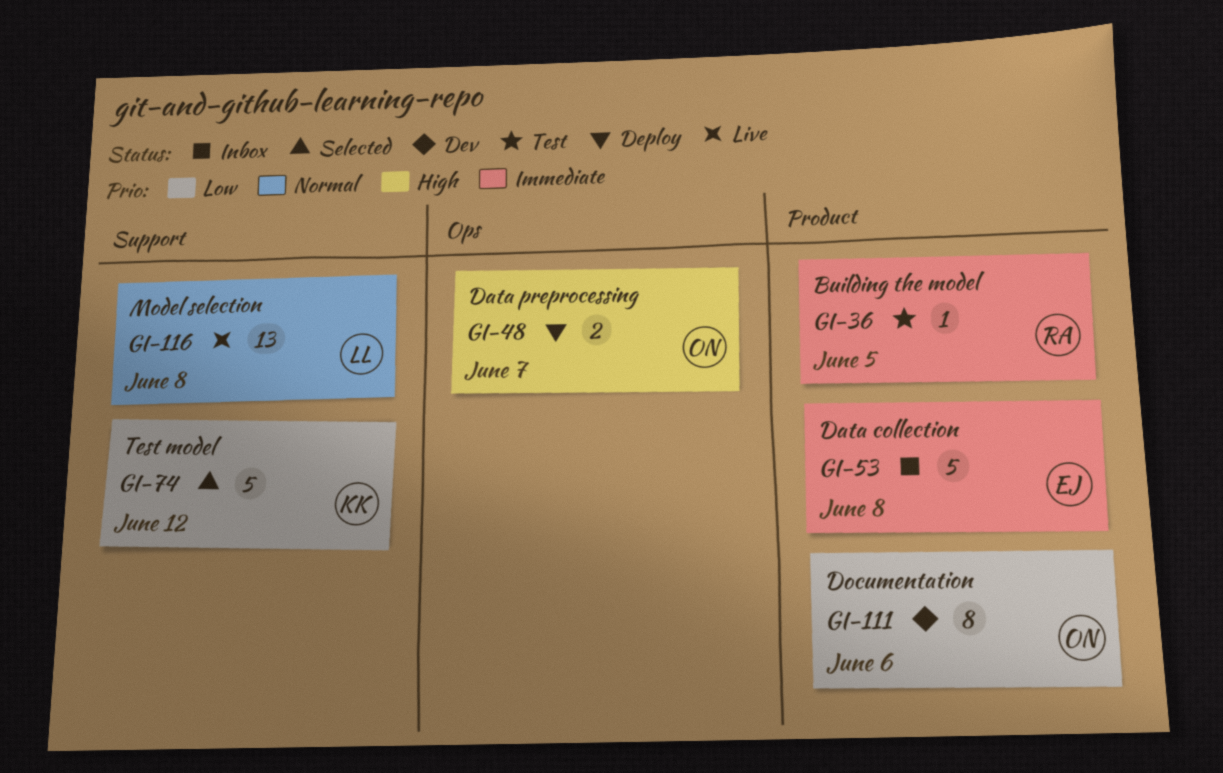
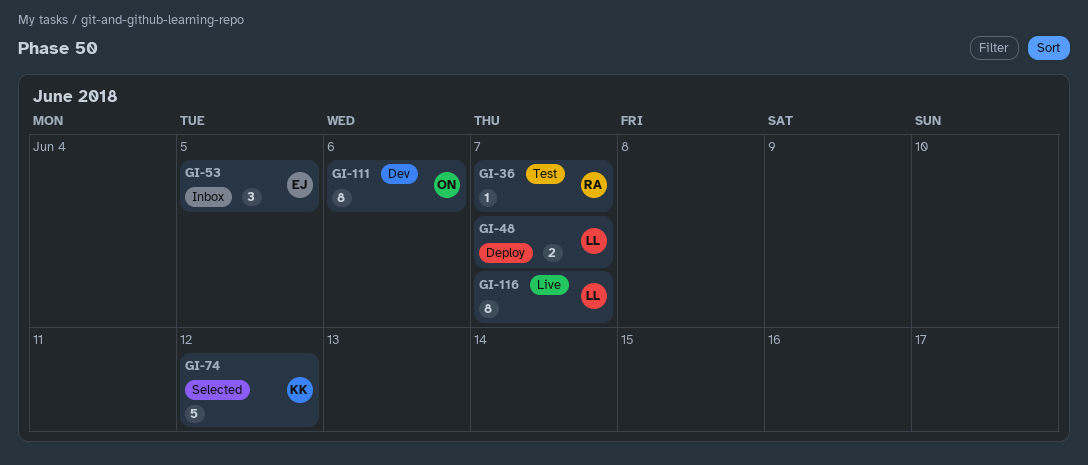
GI-36, due: Jun 5 -> Jun 7
GI-48, owner: ON -> LL
GI-53, estimate: 5 -> 3
GI-53, due: Jun 8 -> Jun 5
GI-116, estimate: 13 -> 8
GI-116, due: Jun 8 -> Jun 7

